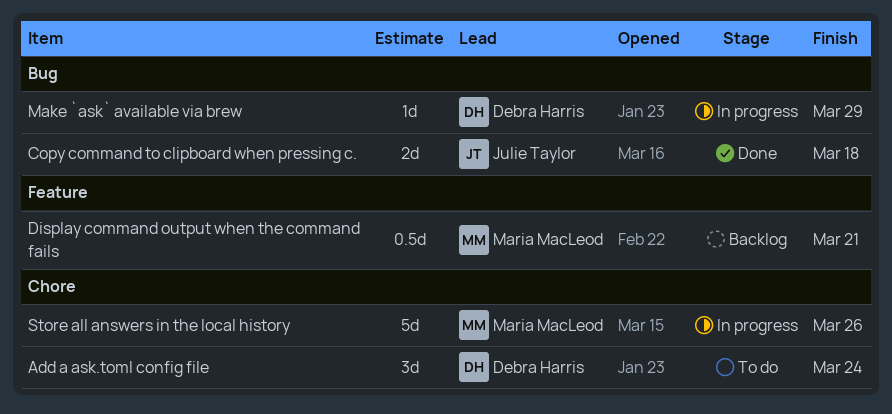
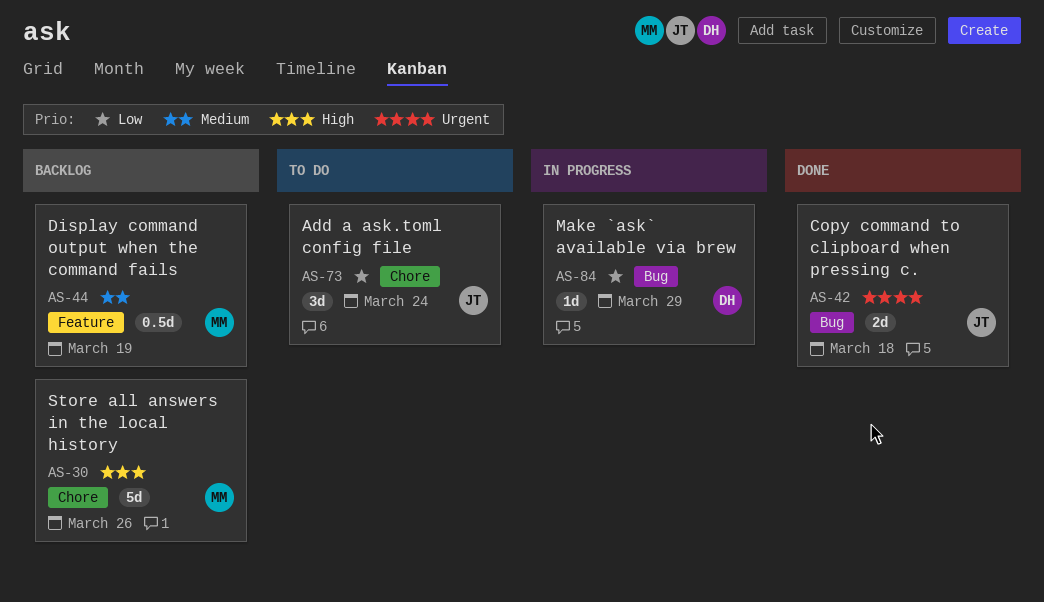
Add a ask.toml config file, owner: Debra Harris -> Julie Taylor
Display command output when the command fails, due: Mar 21 -> Mar 19
Store all answers in the local history, status: In progress -> Backlog

